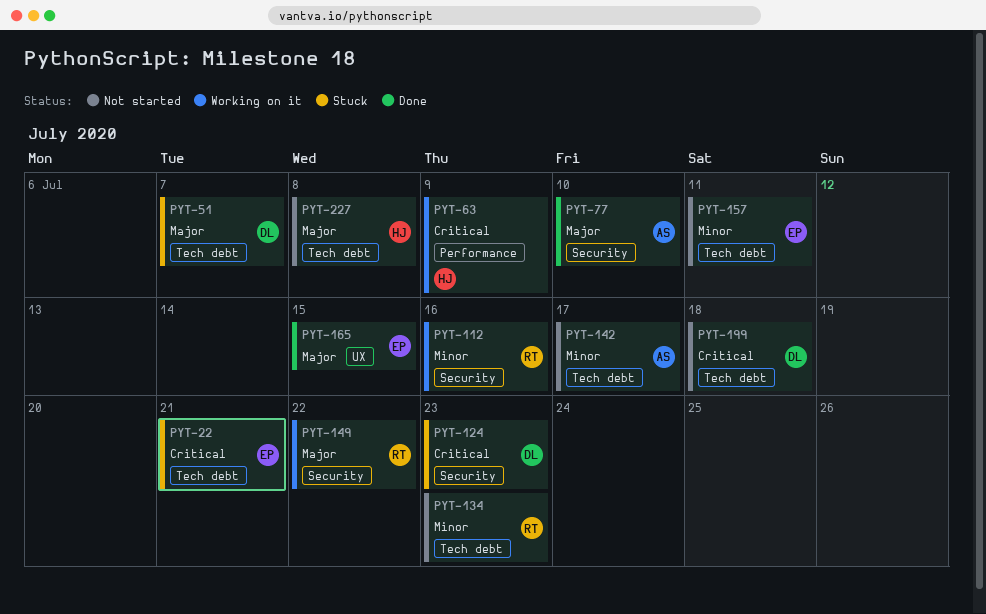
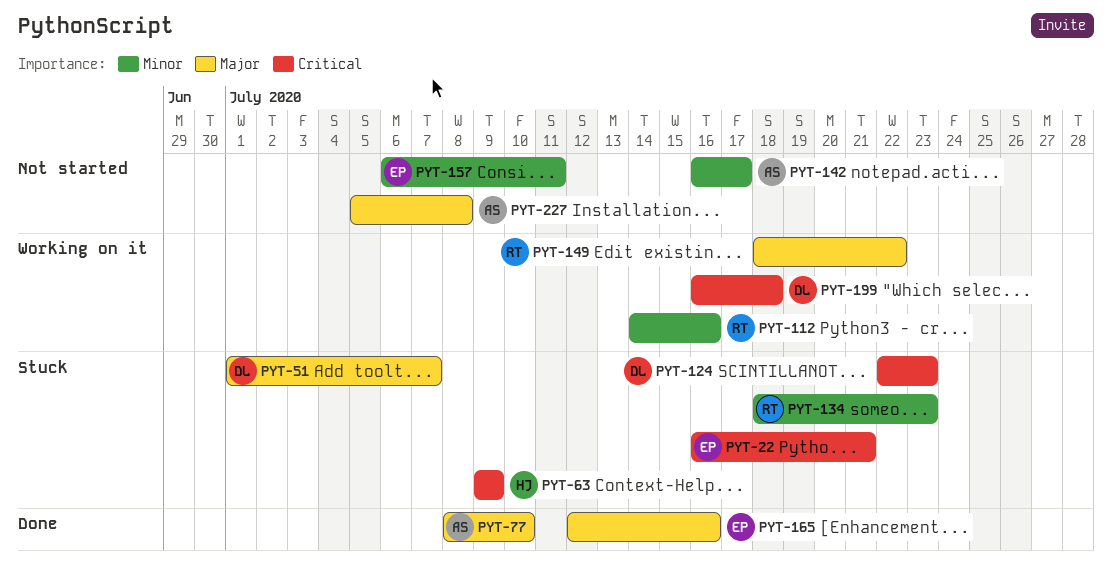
PYT-63, status: Working on it -> Stuck
PYT-134, status: Not started -> Stuck
PYT-165, due: Jul 15 -> Jul 16
PYT-199, status: Not started -> Working on it
PYT-227, owner: HJ -> AS

